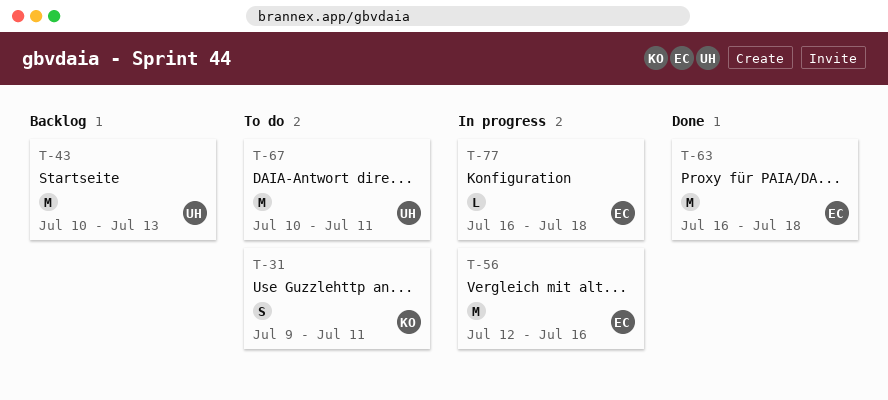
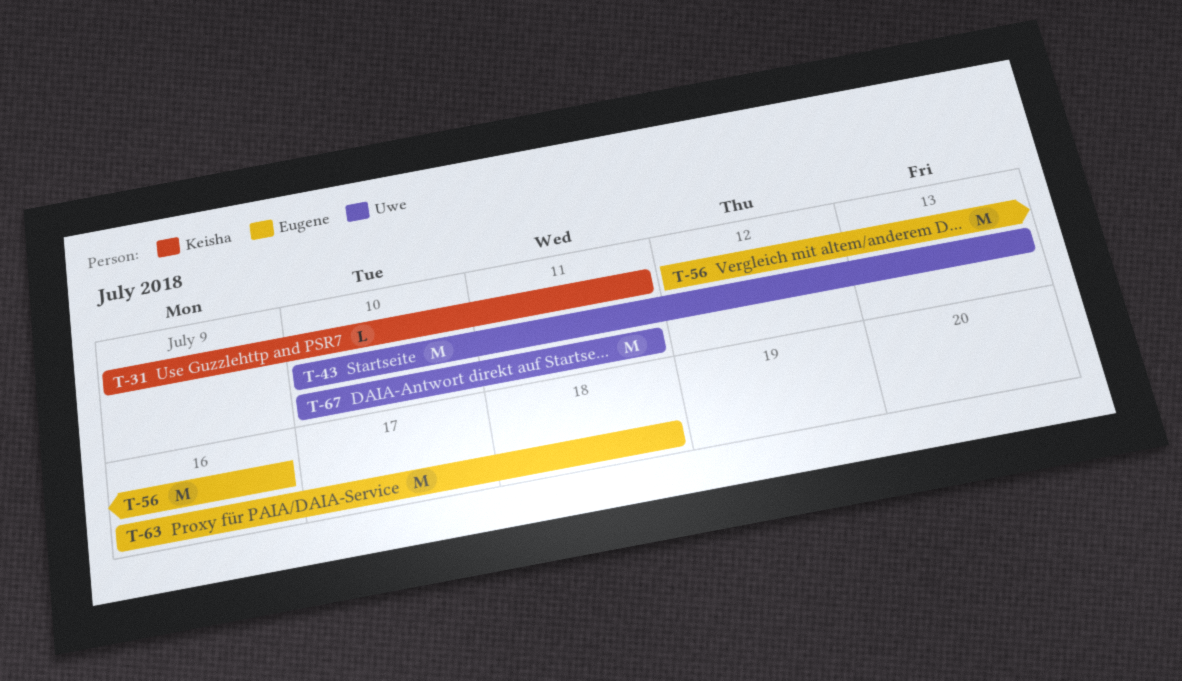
T-31, estimate: S -> L
T-77: present -> none

